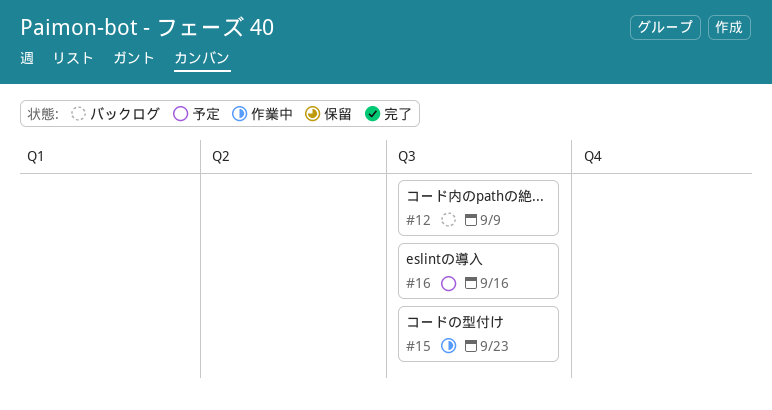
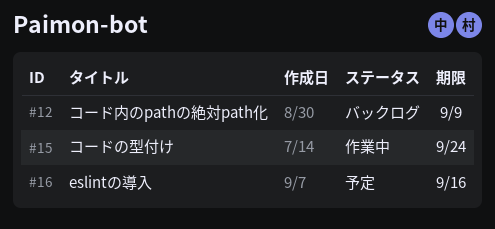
#15, due: Sep 23 -> Sep 24

